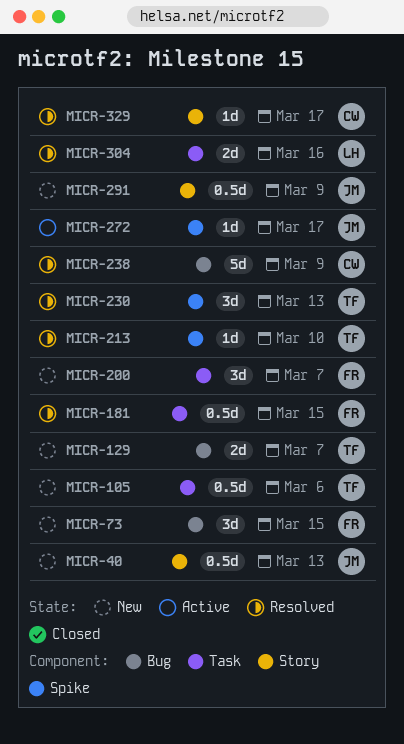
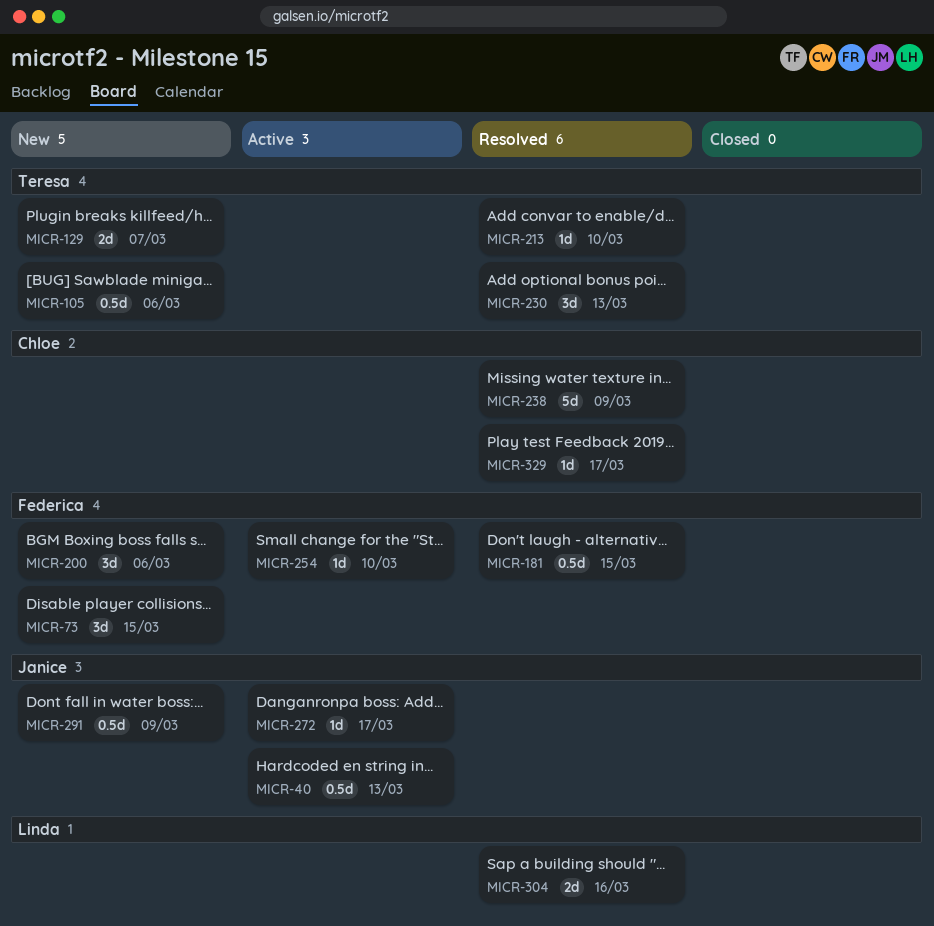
MICR-40, status: New -> Active
MICR-200, due: Mar 7 -> Mar 6
MICR-254: none -> present

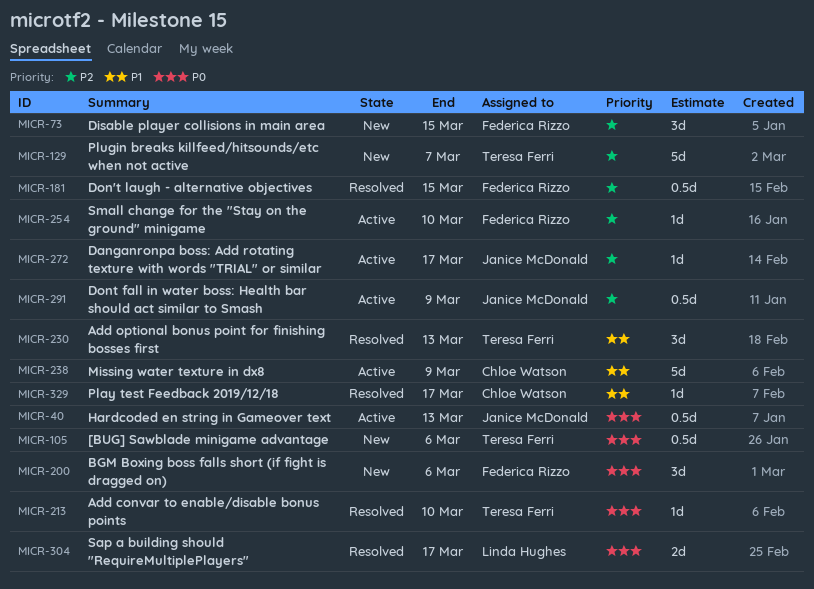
MICR-129, estimate: 2d -> 5d
MICR-238, status: Resolved -> Active
MICR-291, status: New -> Active
MICR-304, due: Mar 16 -> Mar 17

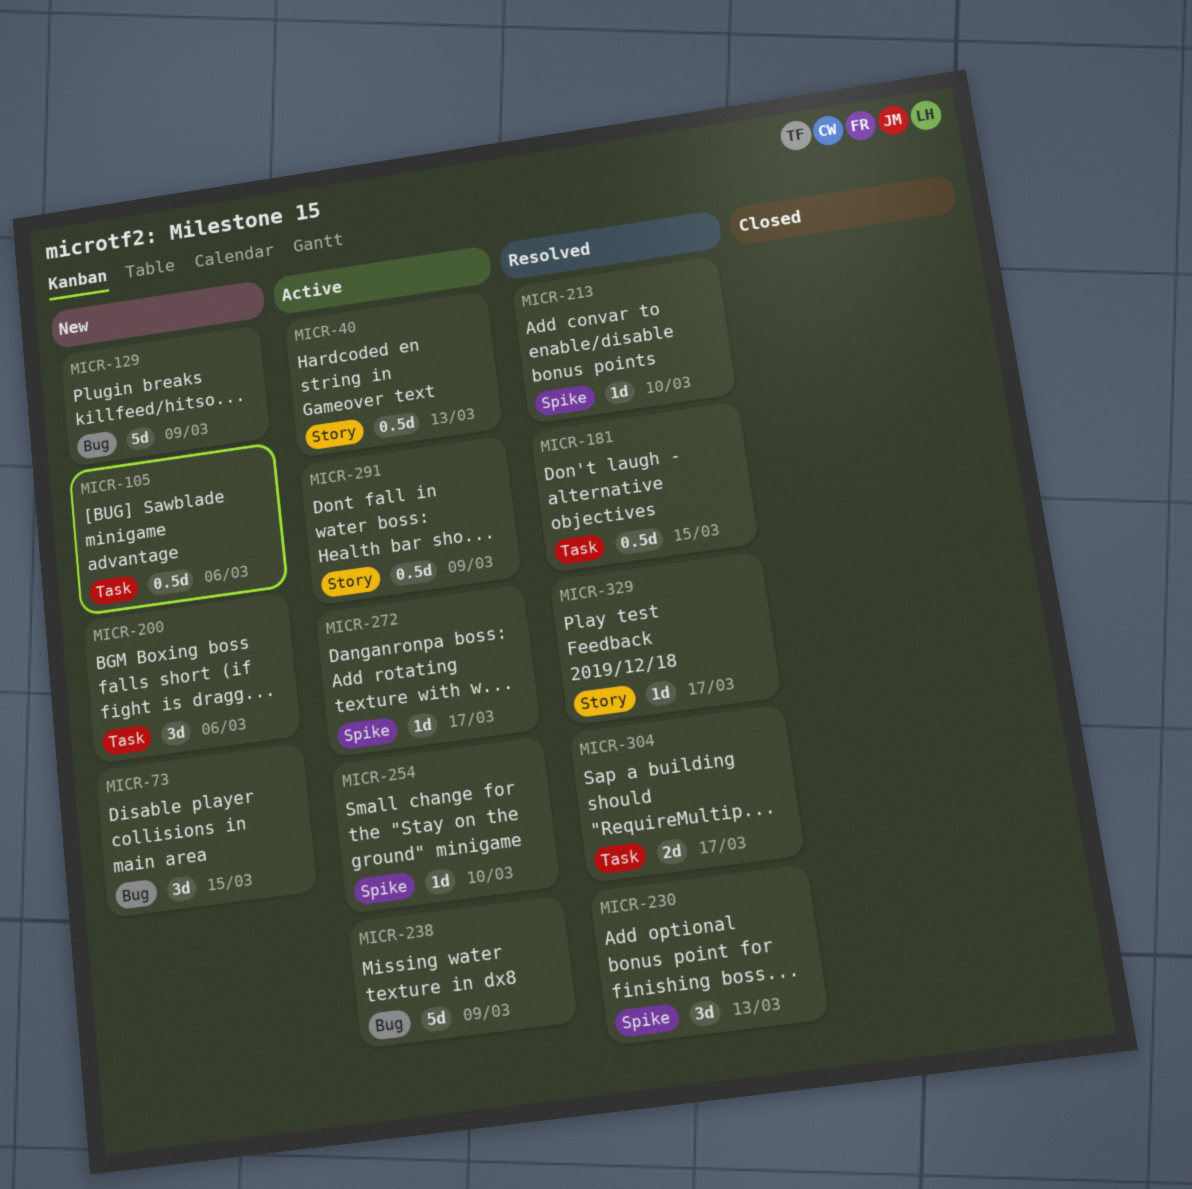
MICR-129, due: Mar 7 -> Mar 9

